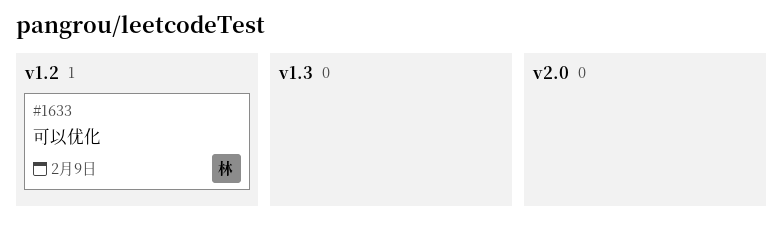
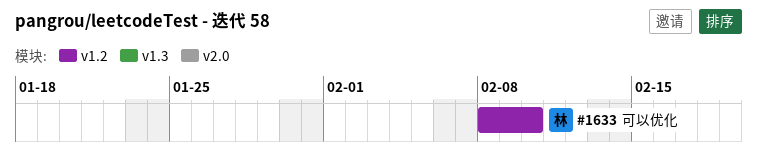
#1633, due: Feb 9 -> Feb 10

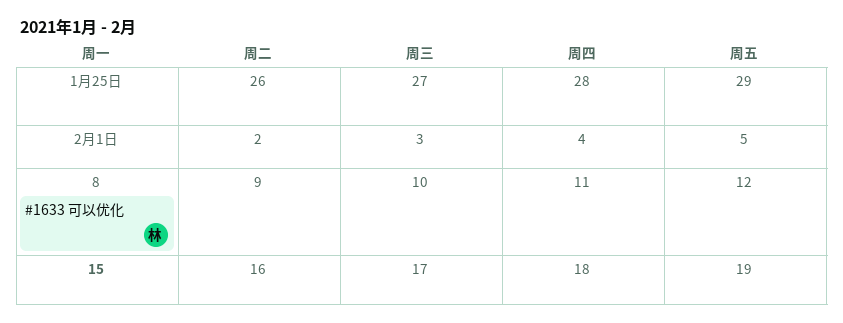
#1633, due: Feb 10 -> Feb 8

